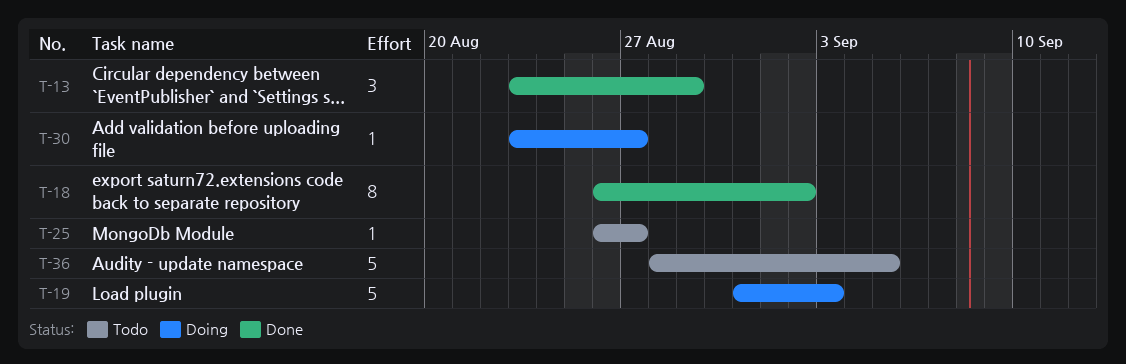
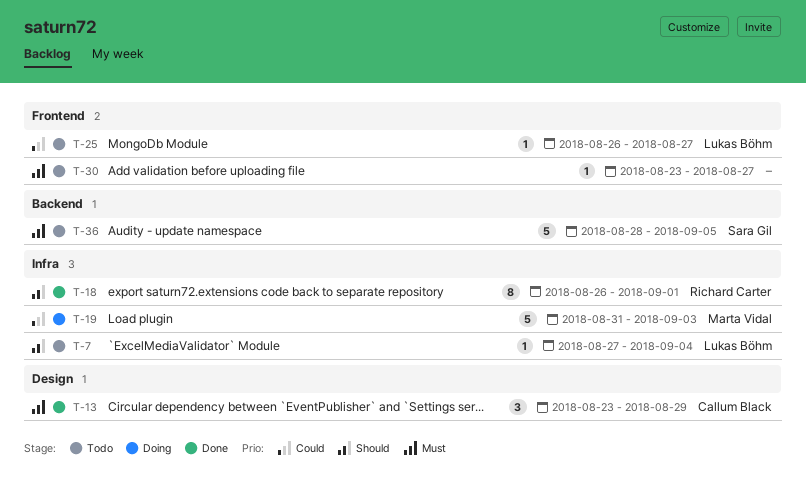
T-7: none -> present
T-18, due: Sep 2 -> Sep 1
T-30, status: Doing -> Todo

